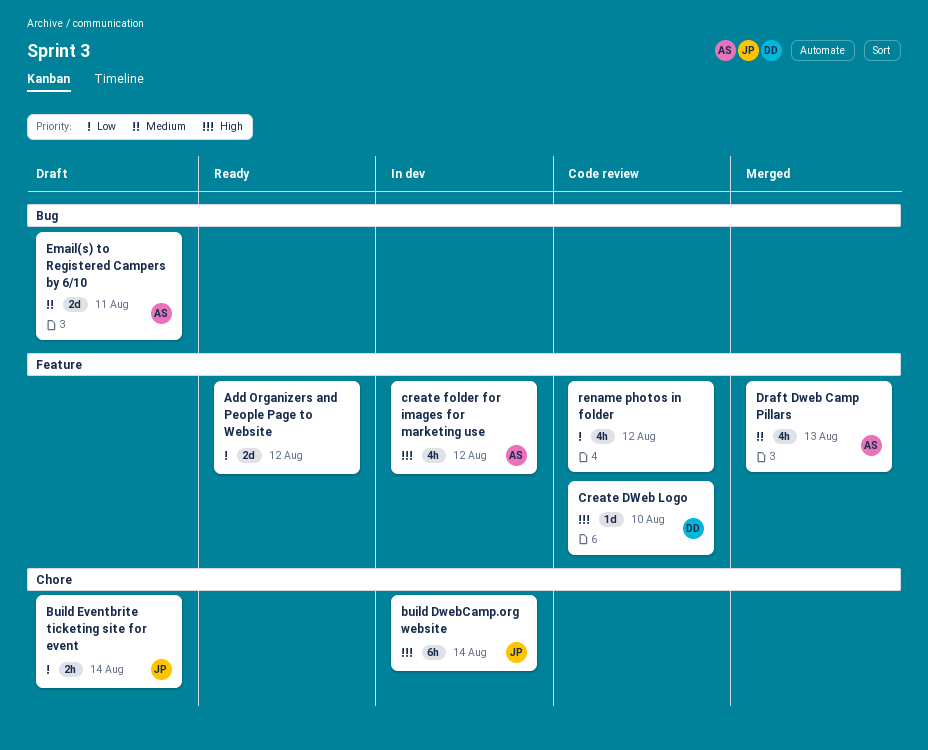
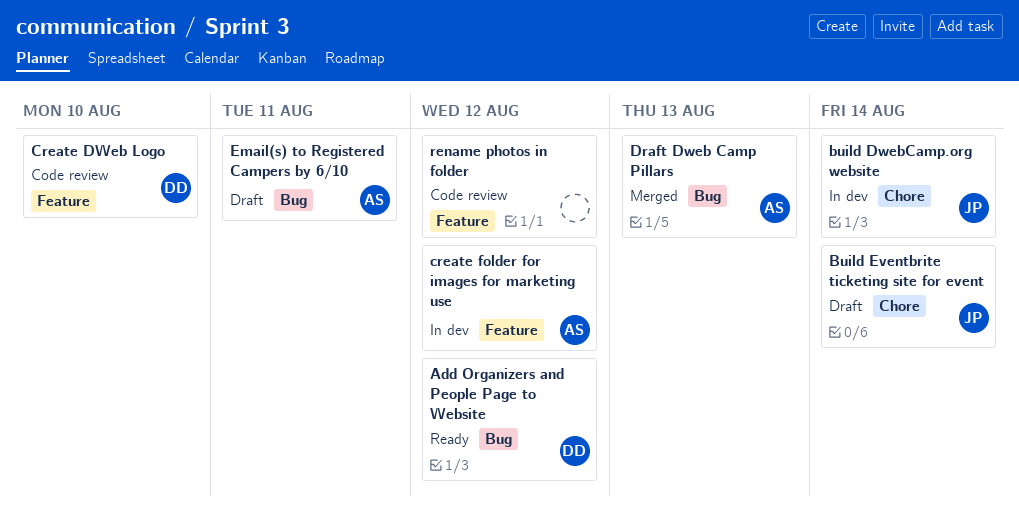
Add Organizers and People Page to Website, owner: none -> DD
Add Organizers and People Page to Website, label: Feature -> Bug
Draft Dweb Camp Pillars, label: Feature -> Bug

